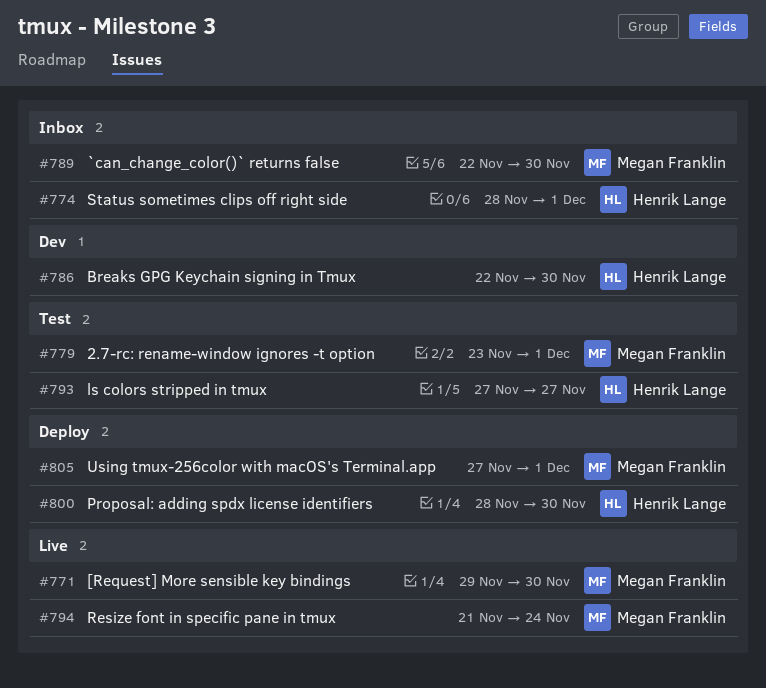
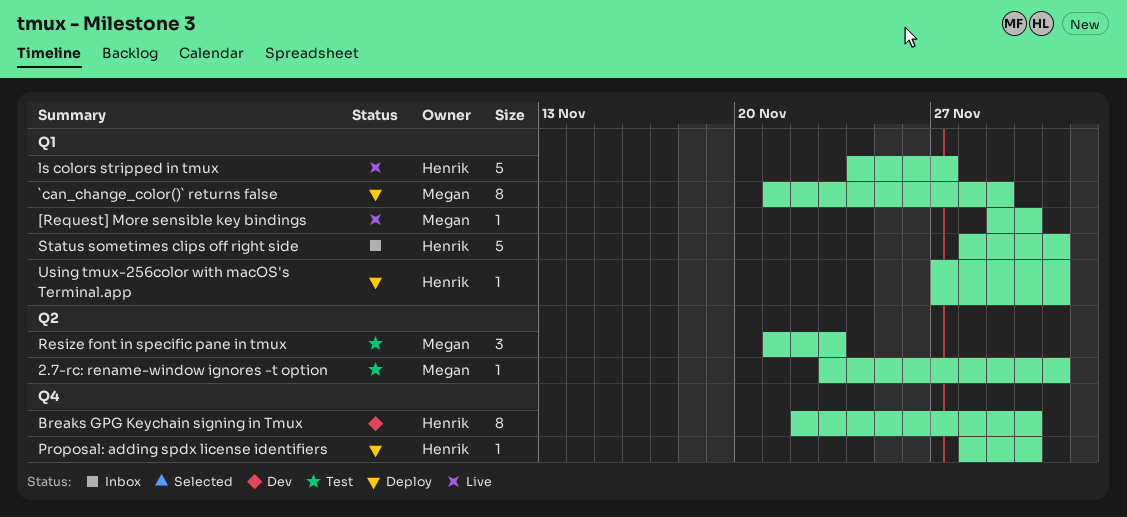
`can_change_color()` returns false, status: Inbox -> Deploy
`can_change_color()` returns false, start: Nov 22 -> Nov 21
`can_change_color()` returns false, due: Nov 30 -> Nov 29
ls colors stripped in tmux, status: Test -> Live
ls colors stripped in tmux, start: Nov 27 -> Nov 24
Resize font in specific pane in tmux, status: Live -> Test
Resize font in specific pane in tmux, due: Nov 24 -> Nov 23
Using tmux-256color with macOS's Terminal.app, owner: Megan Franklin -> Henrik Lange

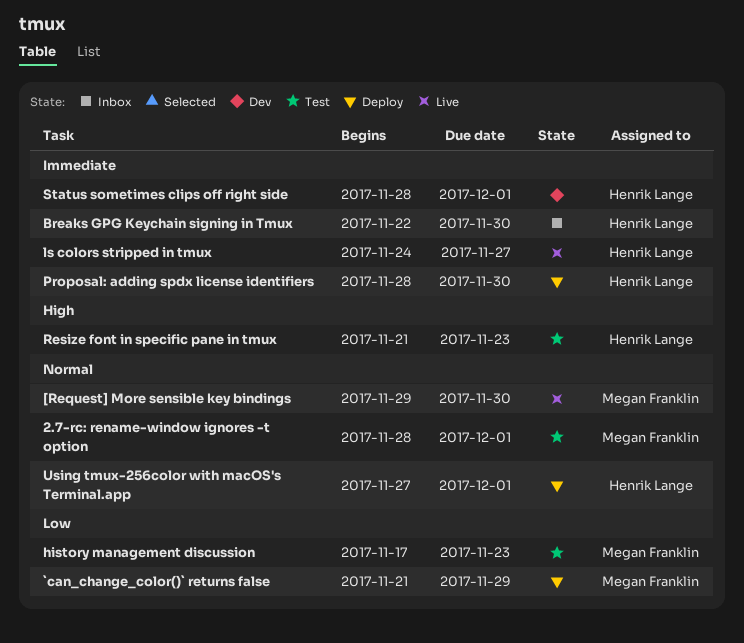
2.7-rc: rename-window ignores -t option, start: Nov 23 -> Nov 28
Breaks GPG Keychain signing in Tmux, status: Dev -> Inbox
history management discussion: none -> present
Resize font in specific pane in tmux, owner: Megan Franklin -> Henrik Lange
Status sometimes clips off right side, status: Inbox -> Dev

